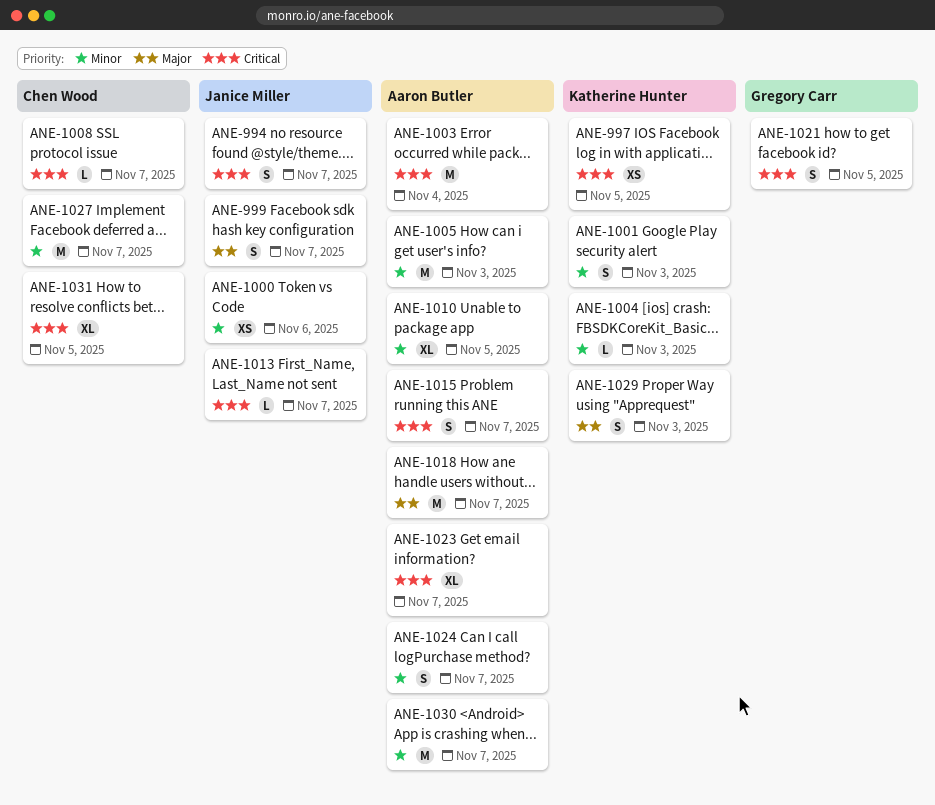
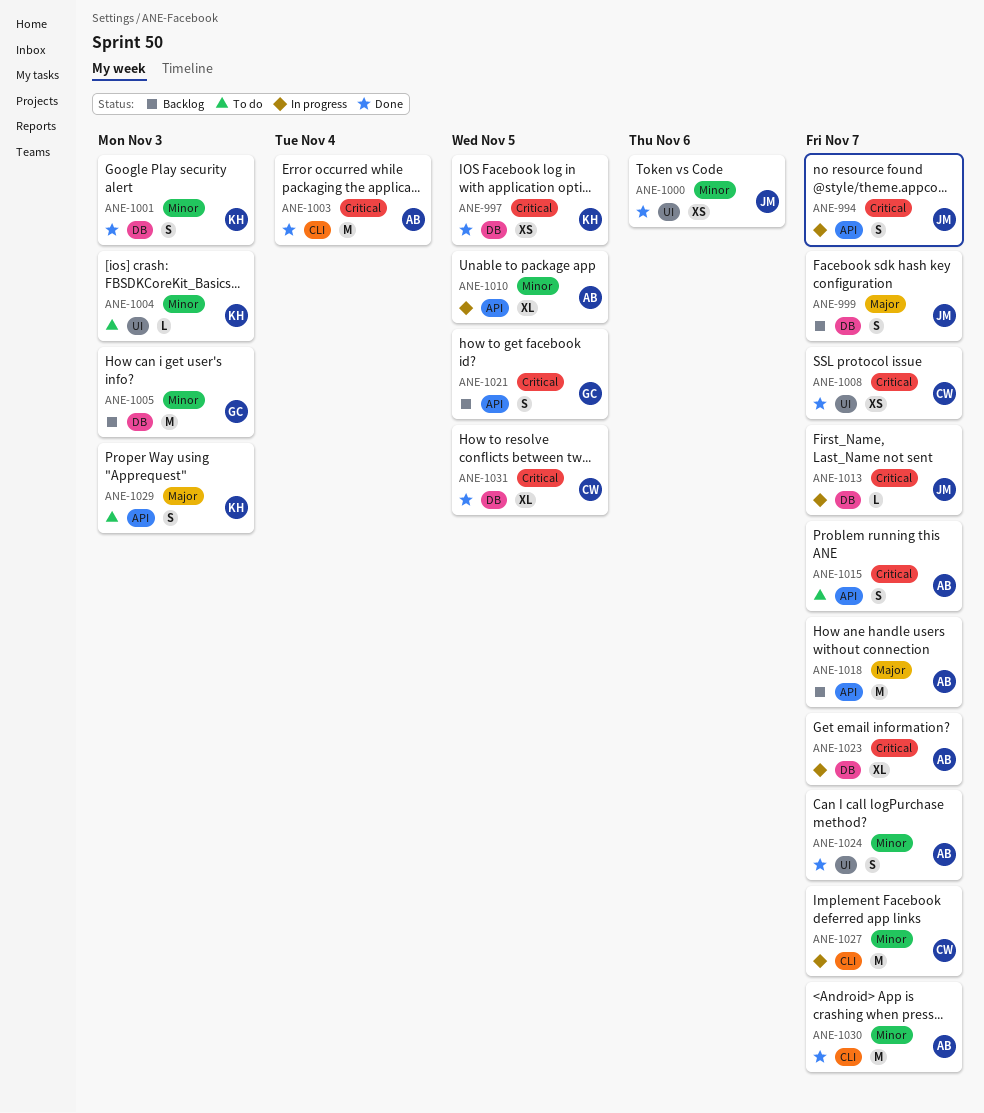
ANE-1005, owner: Aaron Butler -> Gregory Carr
ANE-1008, estimate: L -> XS

